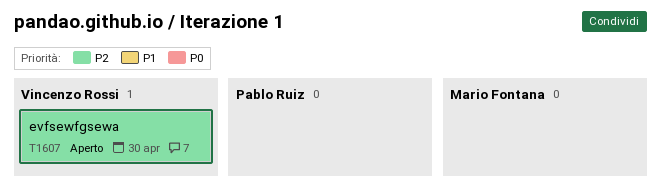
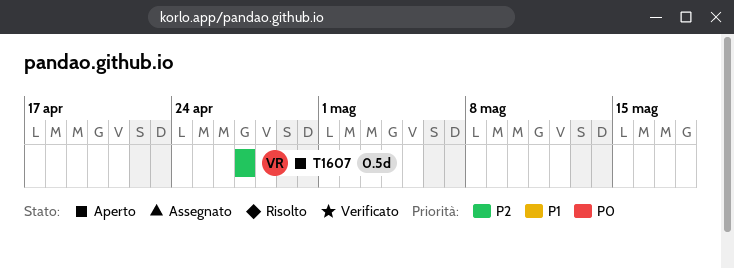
T1607, due: Apr 30 -> Apr 27

